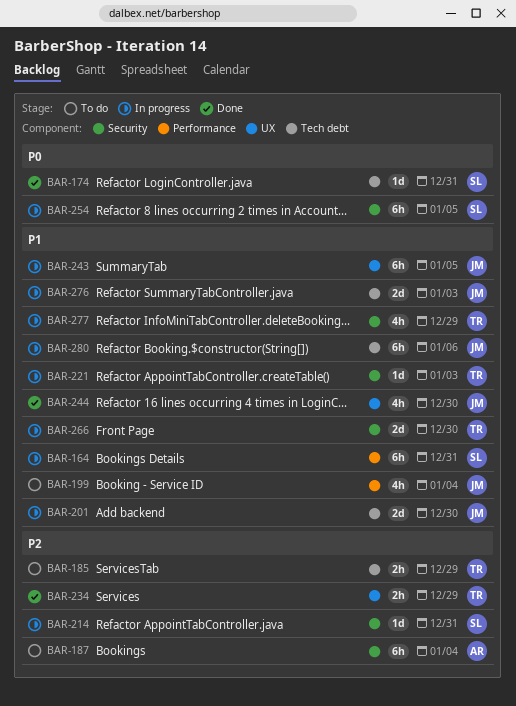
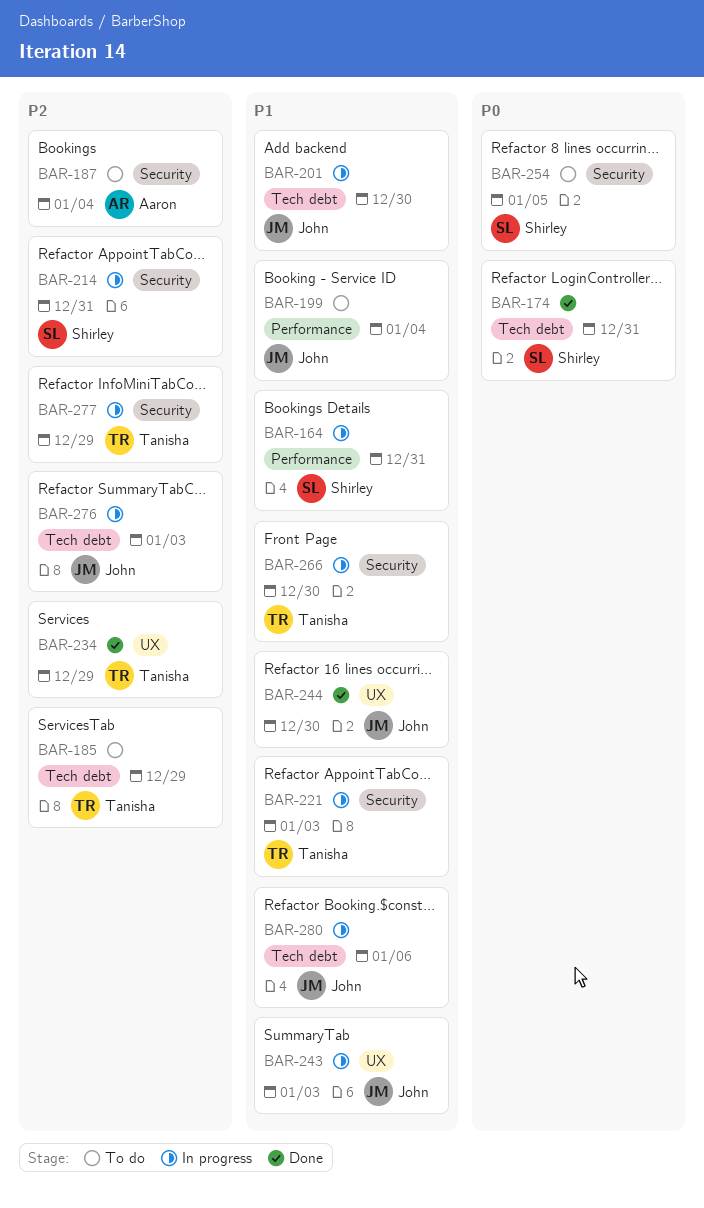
BAR-243, due: Jan 5 -> Jan 3
BAR-254, status: In progress -> To do
BAR-276, priority: P1 -> P2
BAR-277, priority: P1 -> P2

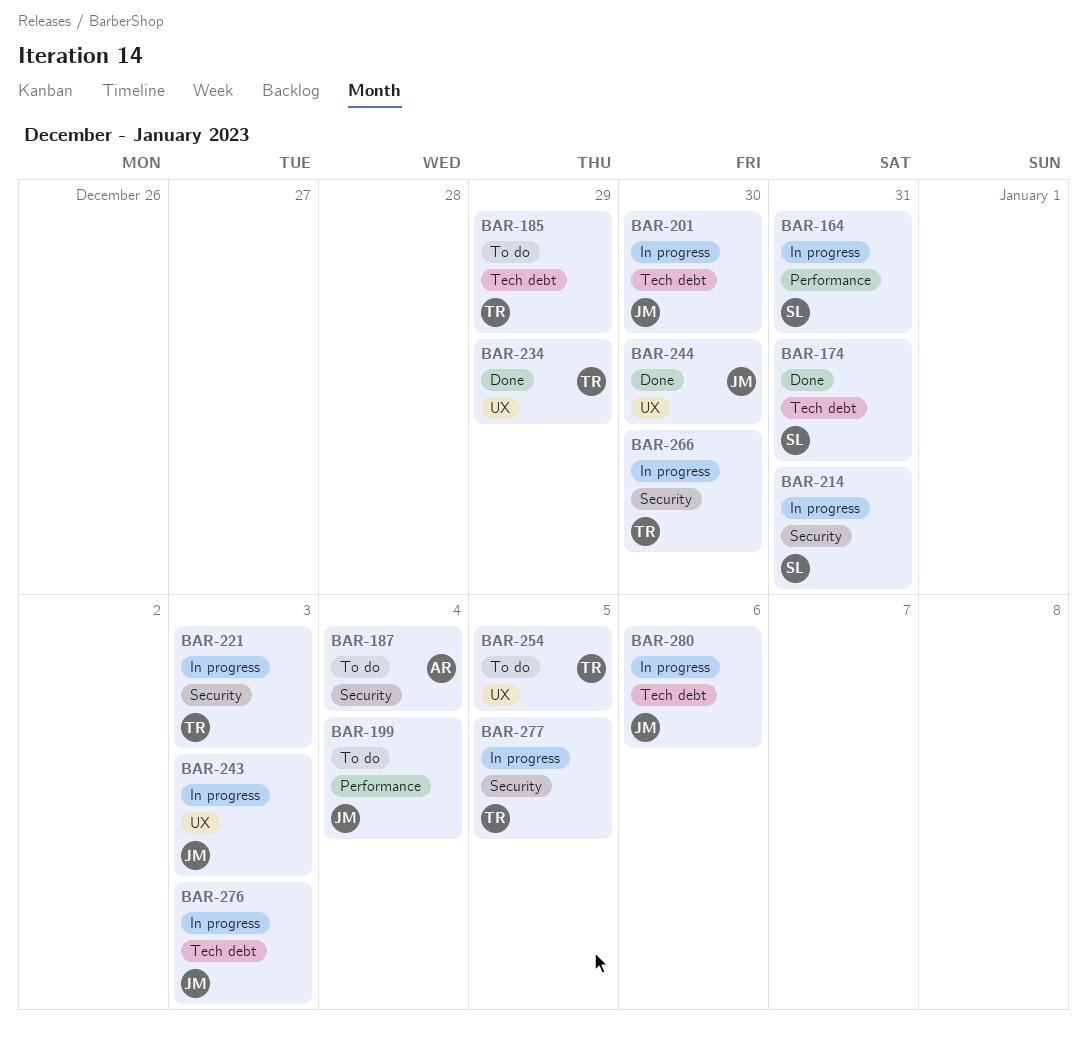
BAR-254, owner: Shirley -> Tanisha
BAR-254, label: Security -> UX
BAR-277, due: Dec 29 -> Jan 5

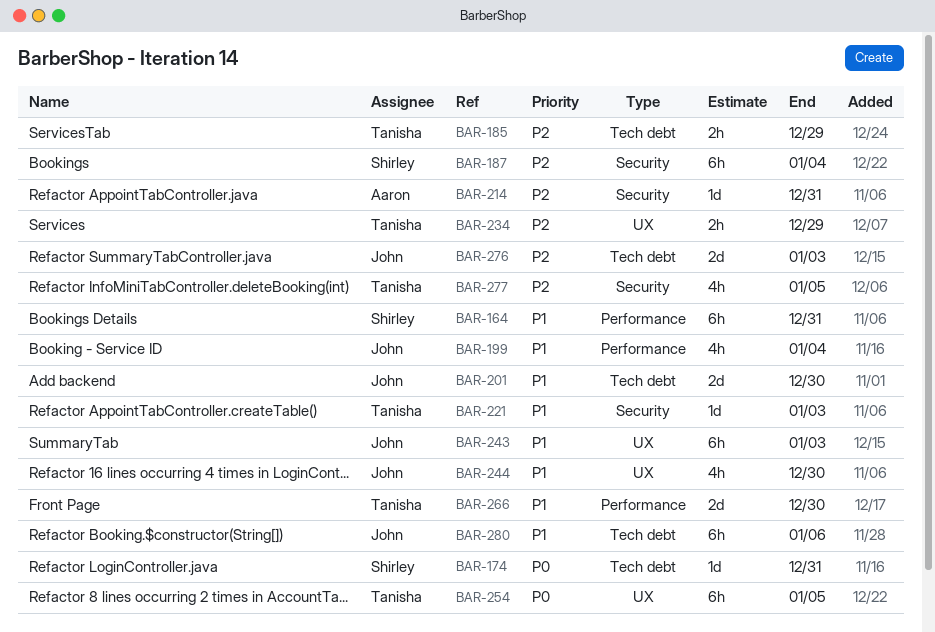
BAR-187, owner: Aaron -> Shirley
BAR-214, owner: Shirley -> Aaron
BAR-266, label: Security -> Performance

